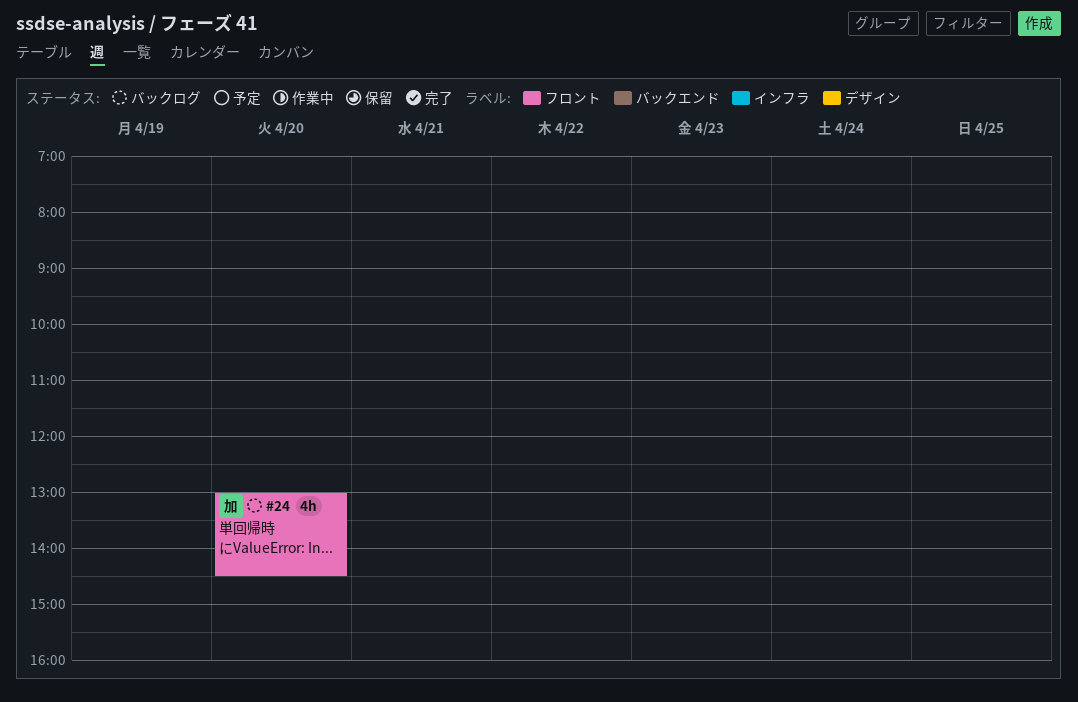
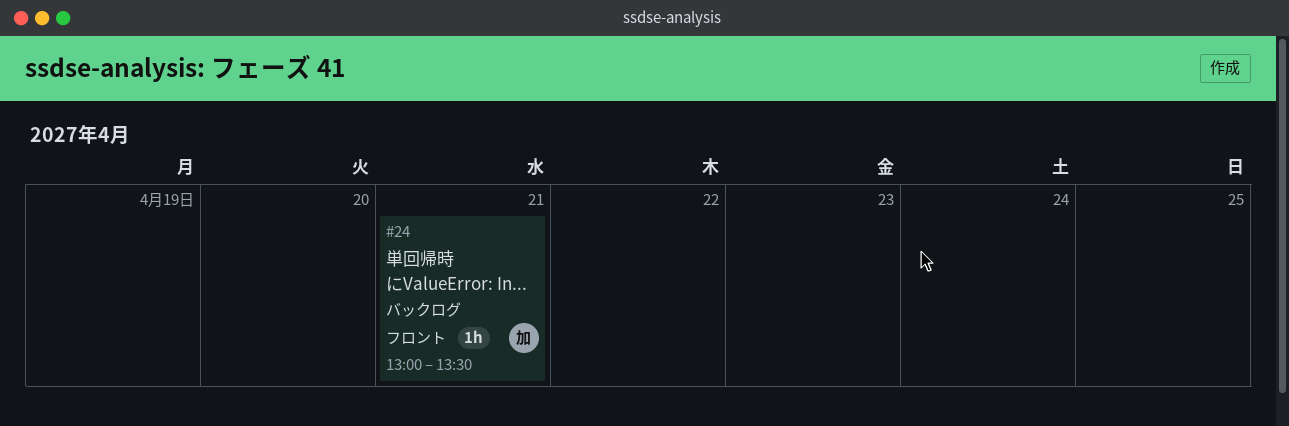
#24, estimate: 4h -> 1h
#24, day: Apr 20 -> Apr 21
#24, ends: 14:30 -> 13:30

